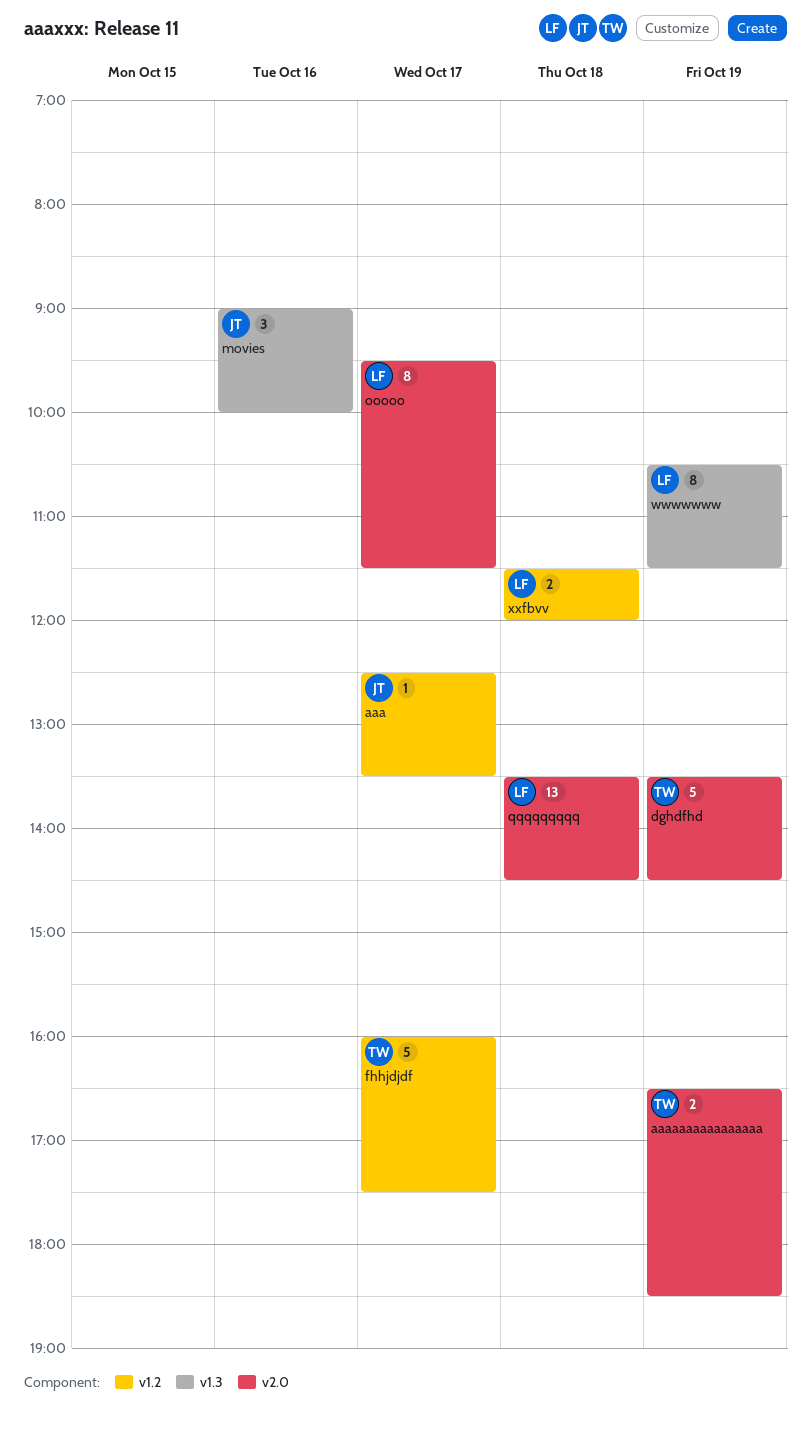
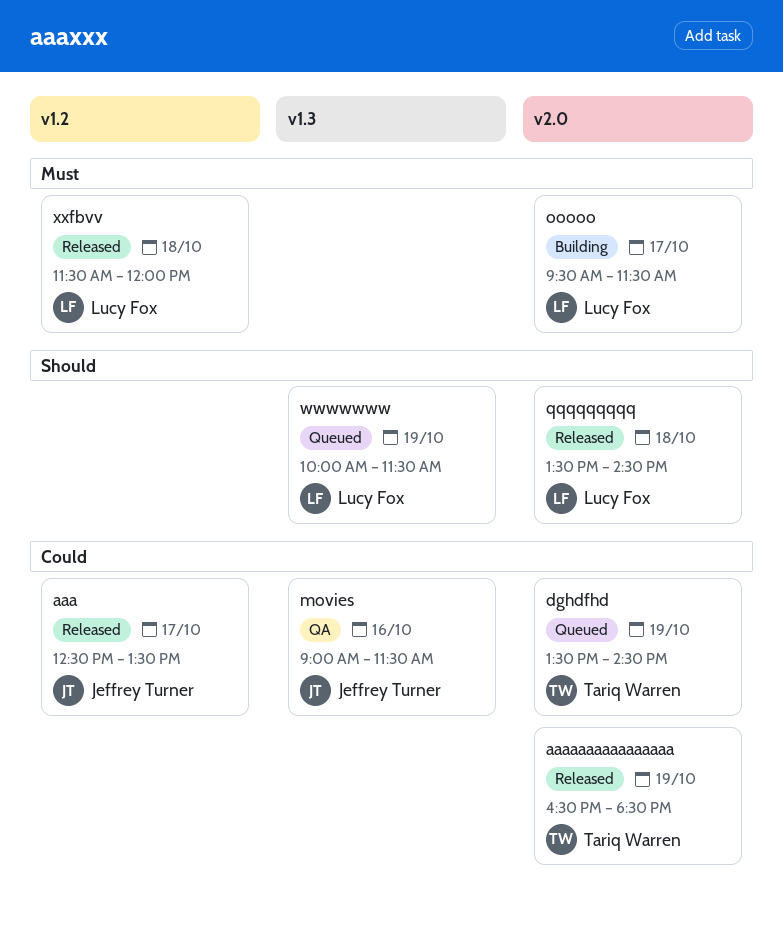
fhhjdjdf: present -> none
movies, ends: 10:00 -> 11:30
wwwwwww, begins: 10:30 -> 10:00

